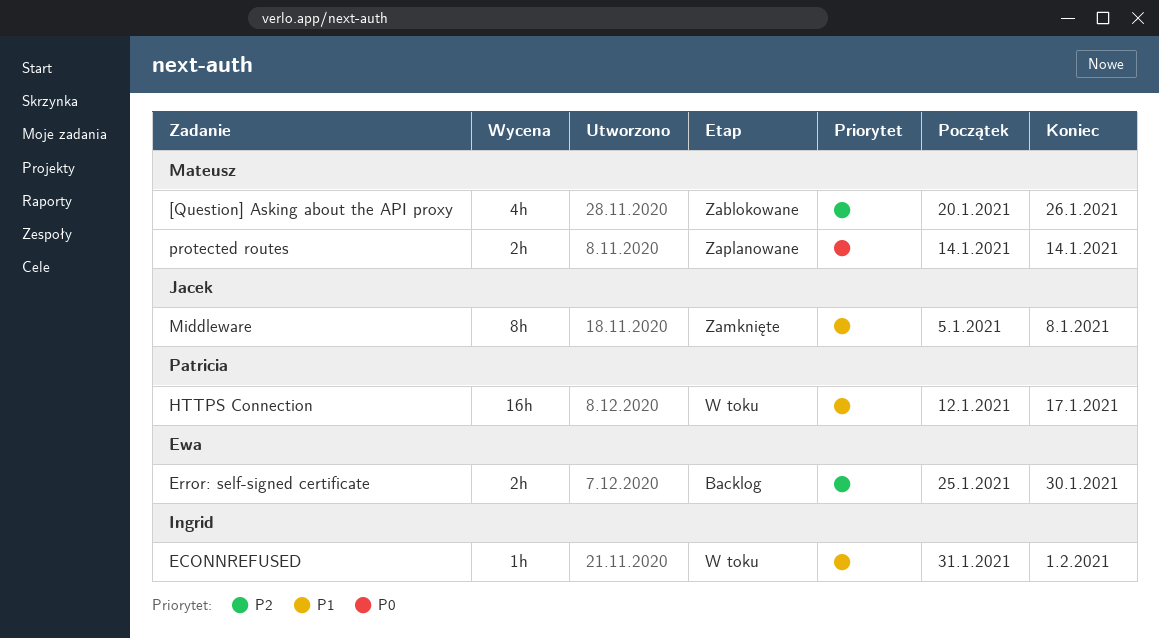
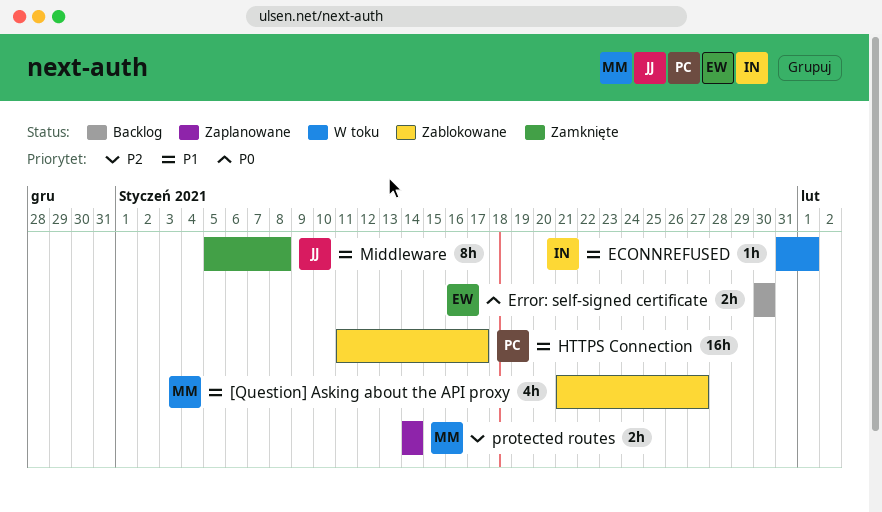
[Question] Asking about the API proxy, priority: P2 -> P1
[Question] Asking about the API proxy, start: Jan 20 -> Jan 21
[Question] Asking about the API proxy, due: Jan 26 -> Jan 27
Error: self-signed certificate, priority: P2 -> P0
Error: self-signed certificate, start: Jan 25 -> Jan 30
HTTPS Connection, status: W toku -> Zablokowane
HTTPS Connection, start: Jan 12 -> Jan 11
protected routes, priority: P0 -> P2

